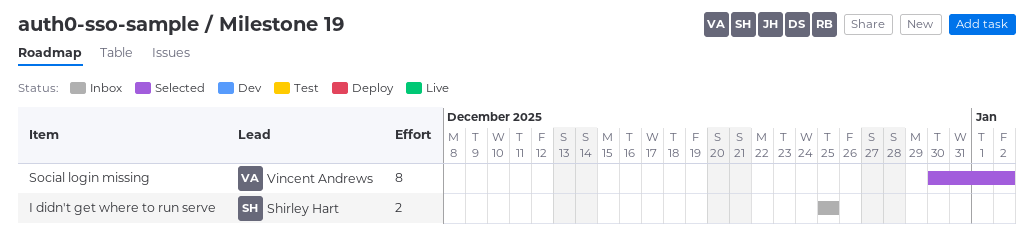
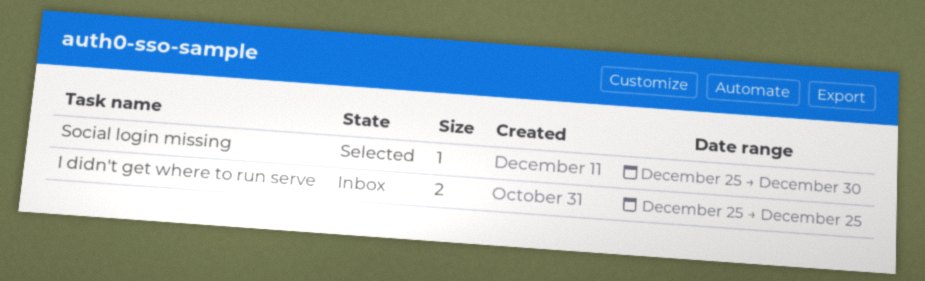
Social login missing, estimate: 8 -> 1
Social login missing, start: Dec 30 -> Dec 25
Social login missing, due: Jan 2 -> Dec 30

